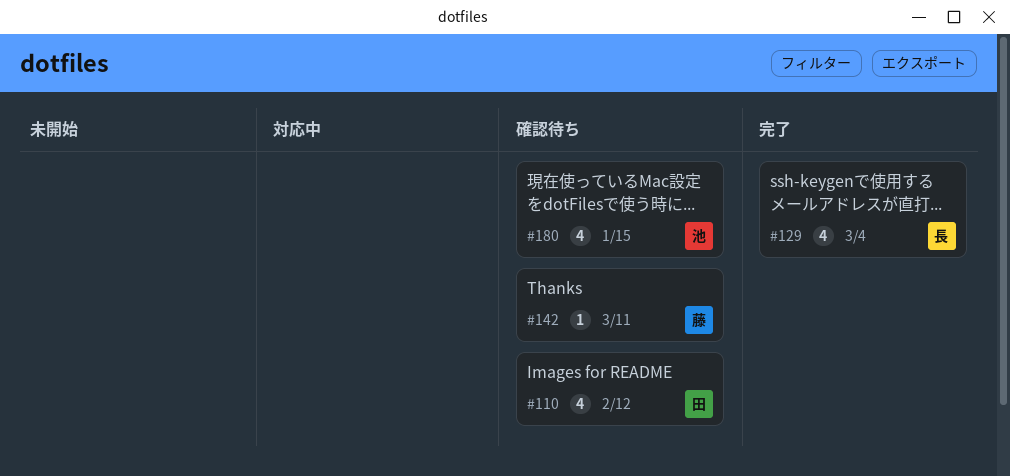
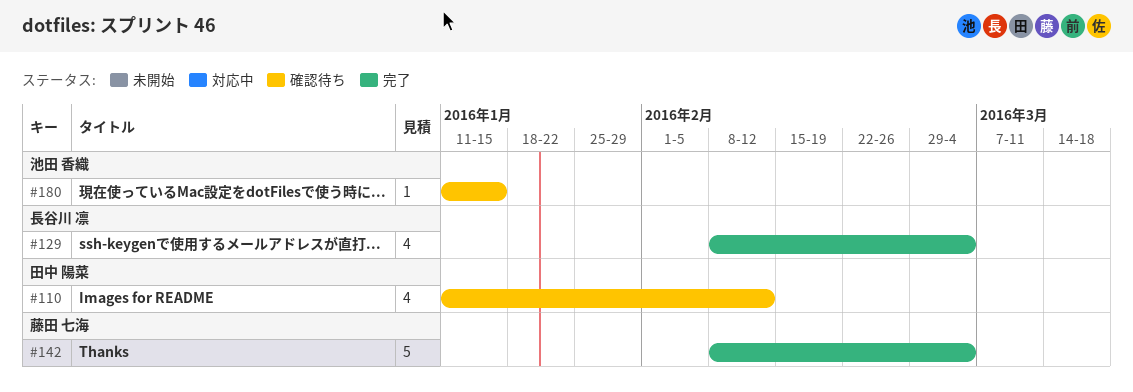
#142, status: 確認待ち -> 完了
#142, estimate: 1 -> 5
#142, due: Mar 11 -> Mar 4
#180, estimate: 4 -> 1

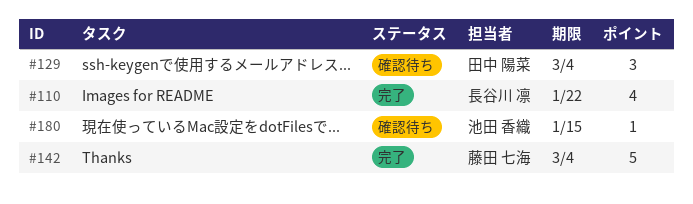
#110, status: 確認待ち -> 完了
#110, owner: 田中 陽菜 -> 長谷川 凛
#110, due: Feb 12 -> Jan 22
#129, status: 完了 -> 確認待ち
#129, owner: 長谷川 凛 -> 田中 陽菜
#129, estimate: 4 -> 3

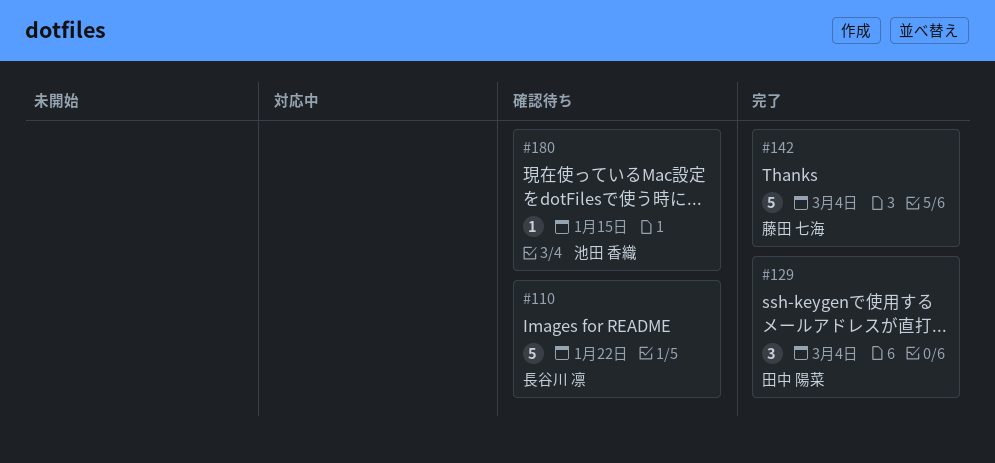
#110, status: 完了 -> 確認待ち
#110, estimate: 4 -> 5
#129, status: 確認待ち -> 完了

